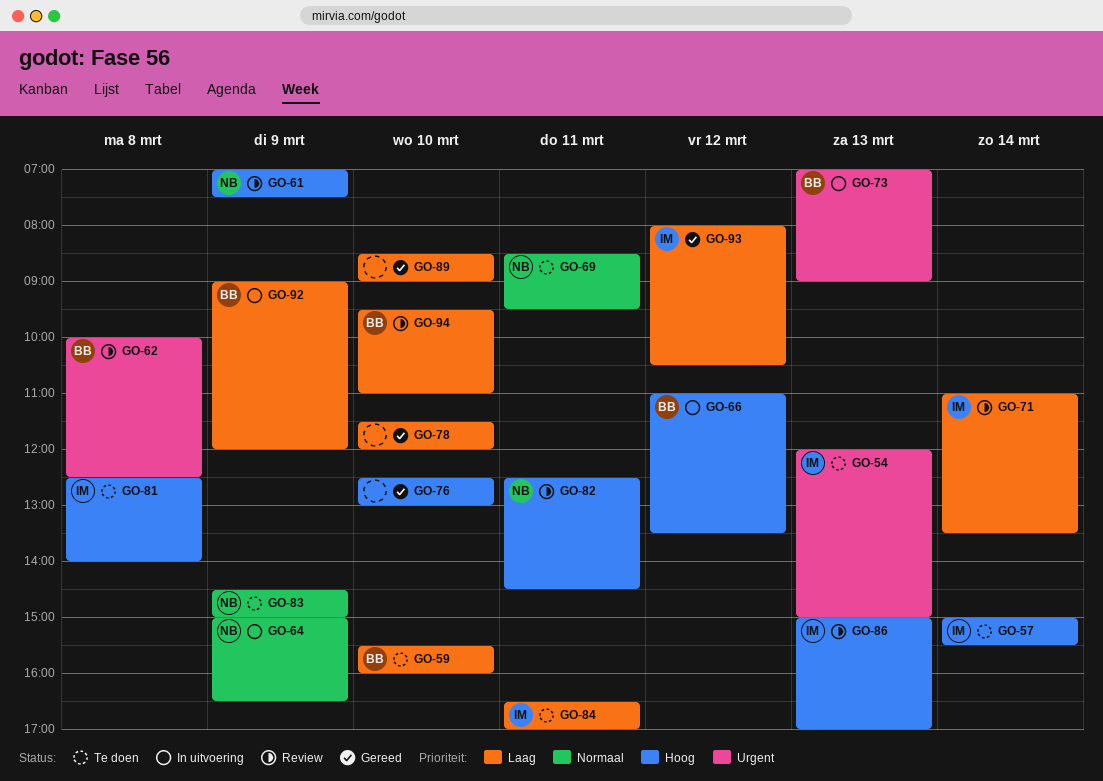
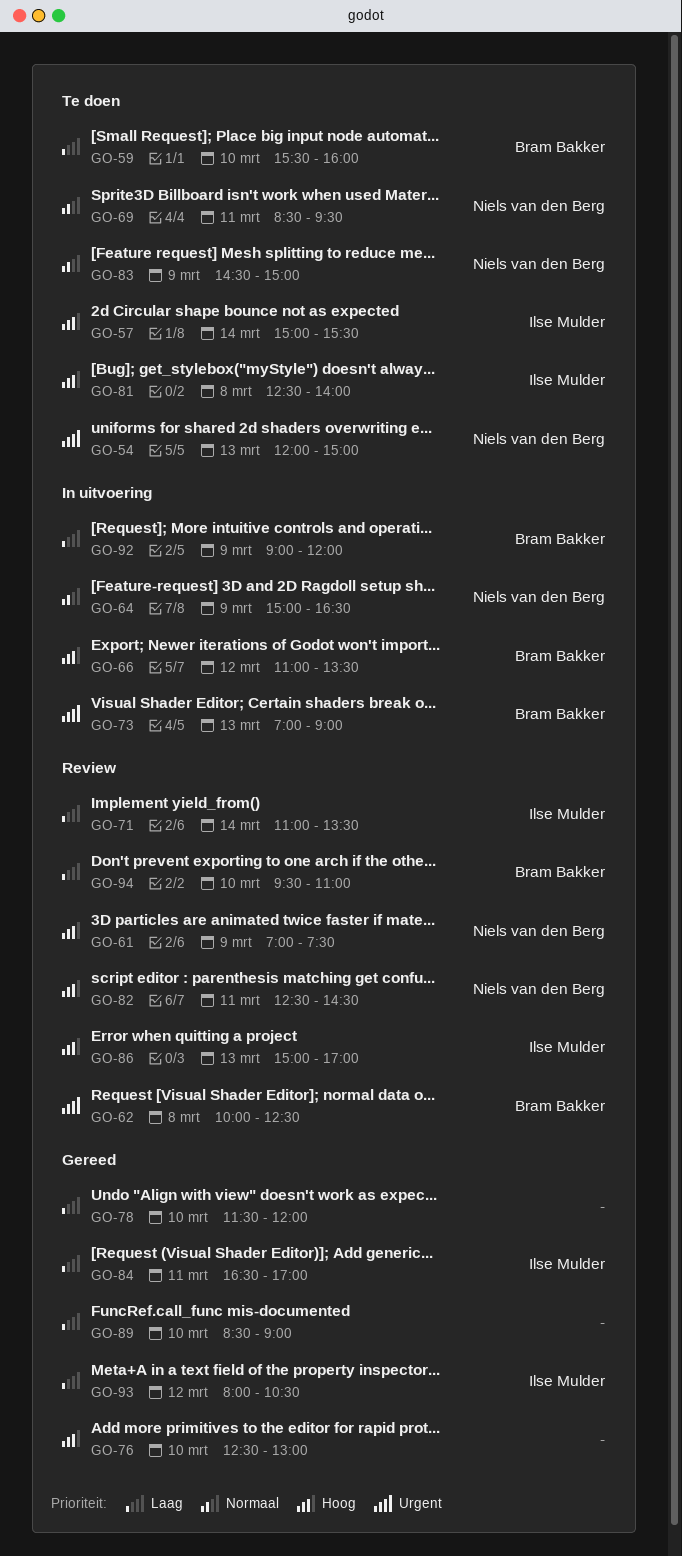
GO-54, owner: Ilse Mulder -> Niels van den Berg
GO-84, status: Te doen -> Gereed

